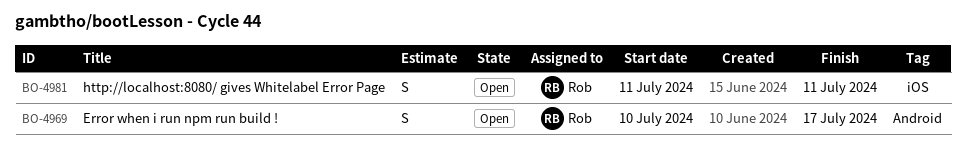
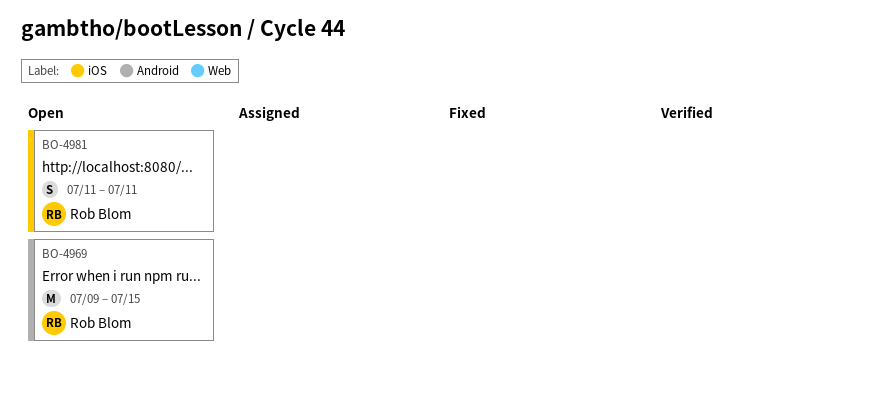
BO-4969, estimate: S -> M
BO-4969, start: Jul 10 -> Jul 9
BO-4969, due: Jul 17 -> Jul 15

